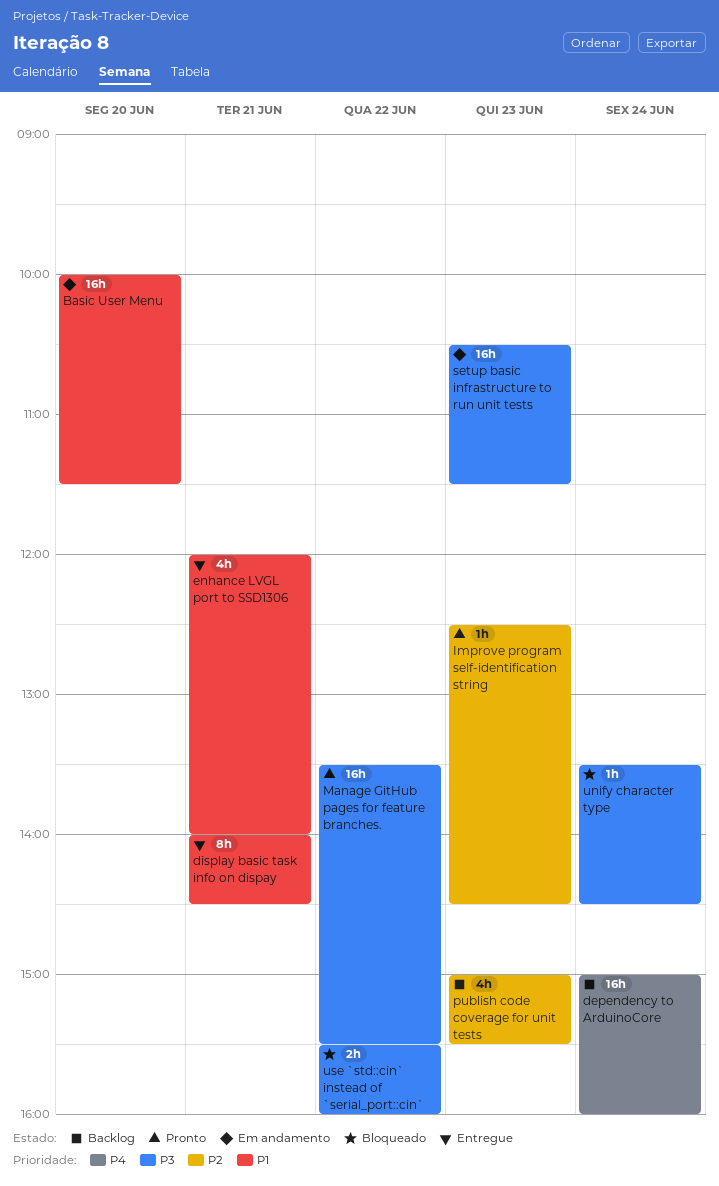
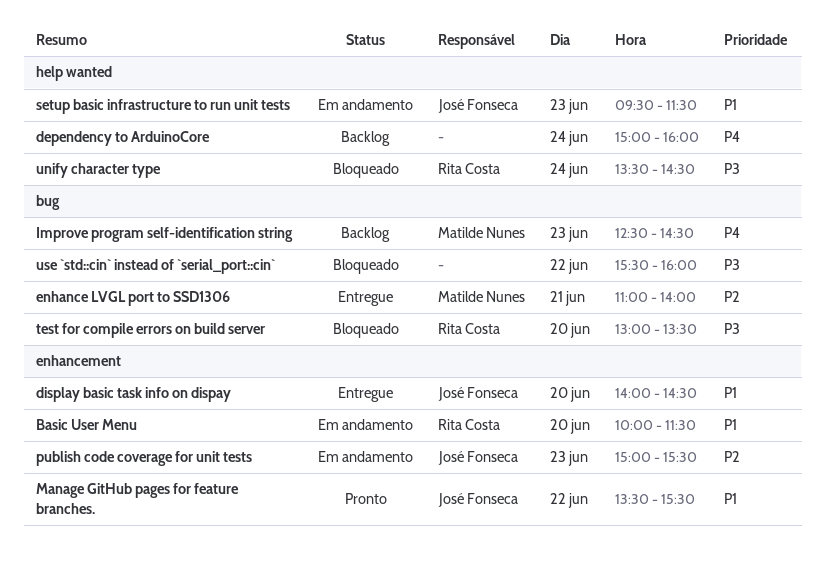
display basic task info on dispay, day: Jun 21 -> Jun 20
enhance LVGL port to SSD1306, priority: P1 -> P2
enhance LVGL port to SSD1306, begins: 12:00 -> 11:00
Improve program self-identification string, status: Pronto -> Backlog
Improve program self-identification string, priority: P2 -> P4
Manage GitHub pages for feature branches., priority: P3 -> P1
publish code coverage for unit tests, status: Backlog -> Em andamento
setup basic infrastructure to run unit tests, priority: P3 -> P1
setup basic infrastructure to run unit tests, begins: 10:30 -> 09:30
test for compile errors on build server: none -> present

